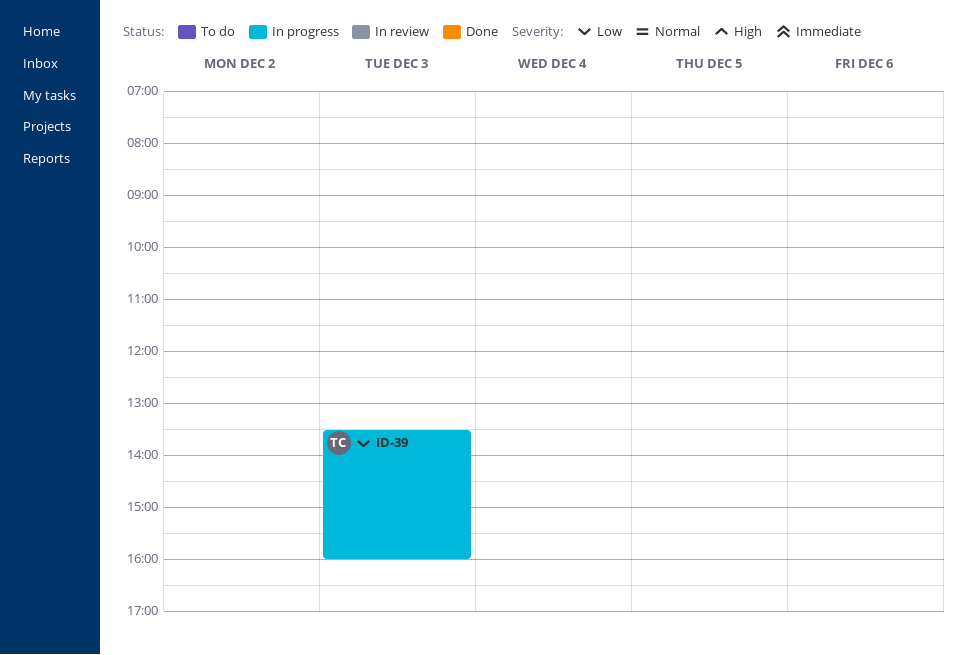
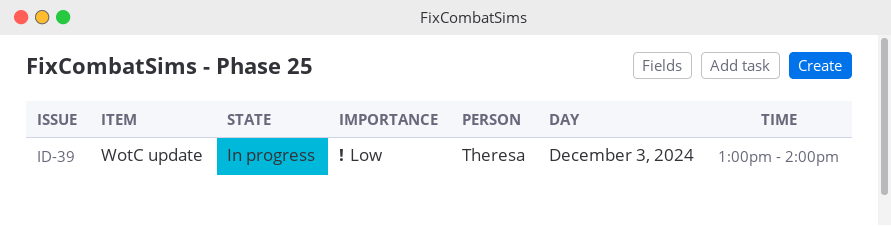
ID-39, begins: 13:30 -> 13:00
ID-39, ends: 16:00 -> 14:00

